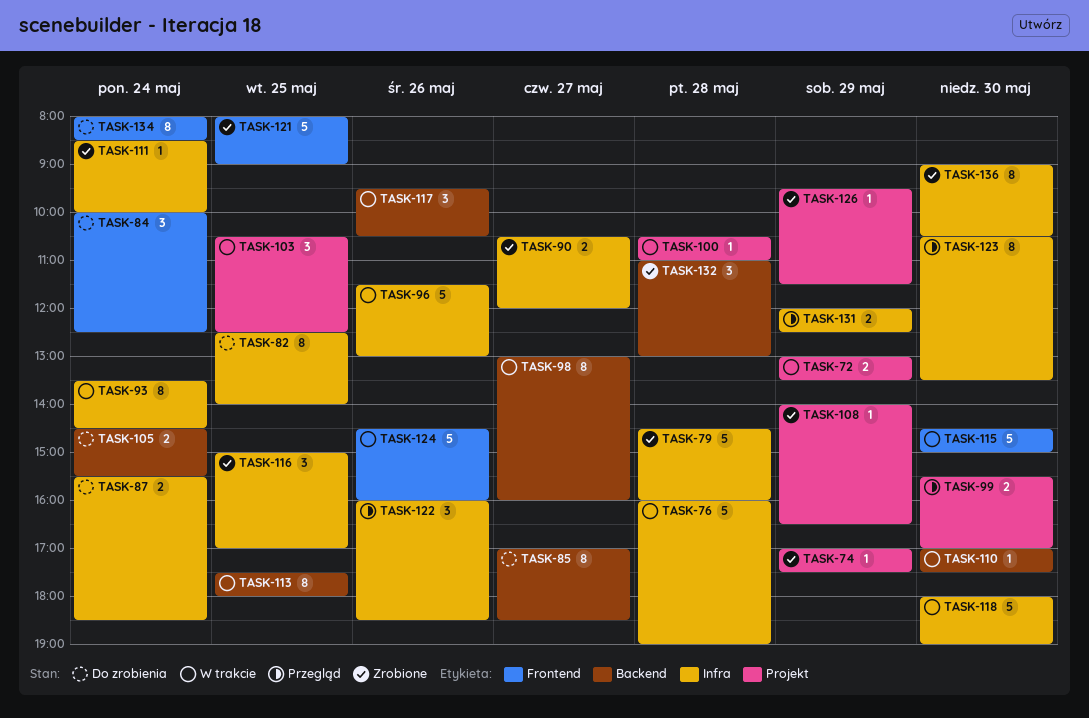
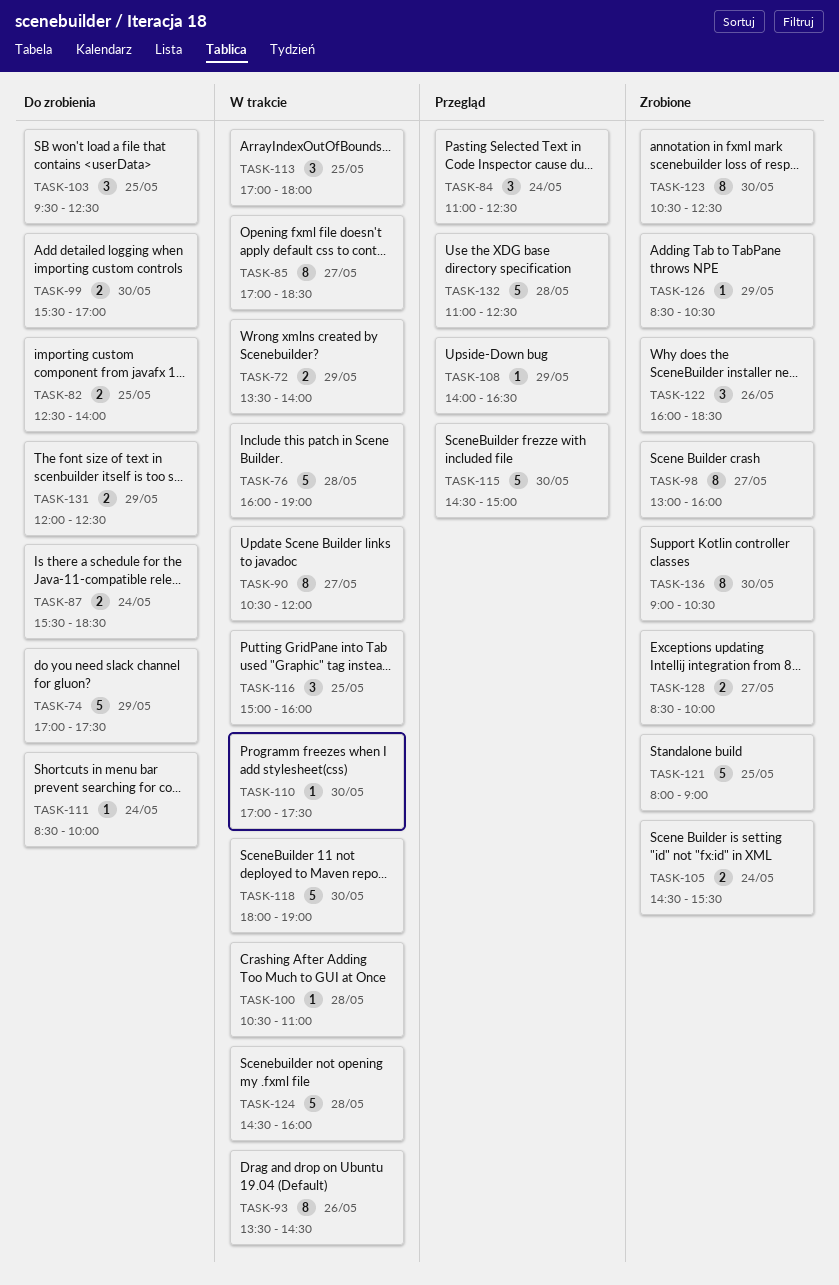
TASK-72, begins: 13:00 -> 13:30
TASK-72, ends: 13:30 -> 14:00
TASK-74, status: Zrobione -> Do zrobienia
TASK-74, estimate: 1 -> 5
TASK-79: present -> none
TASK-82, estimate: 8 -> 2
TASK-84, status: Do zrobienia -> Przegląd
TASK-84, begins: 10:00 -> 11:00
TASK-85, status: Do zrobienia -> W trakcie
TASK-90, status: Zrobione -> W trakcie
TASK-90, estimate: 2 -> 8
TASK-93, day: May 24 -> May 26
TASK-96: present -> none
TASK-98, status: W trakcie -> Zrobione
TASK-99, status: Przegląd -> Do zrobienia
TASK-103, status: W trakcie -> Do zrobienia
TASK-103, begins: 10:30 -> 09:30
TASK-105, status: Do zrobienia -> Zrobione
TASK-108, status: Zrobione -> Przegląd
TASK-111, status: Zrobione -> Do zrobienia
TASK-113, estimate: 8 -> 3
TASK-113, begins: 17:30 -> 17:00
TASK-115, status: W trakcie -> Przegląd
TASK-116, status: Zrobione -> W trakcie
TASK-116, ends: 17:00 -> 16:00
TASK-117: present -> none
TASK-122, status: Przegląd -> Zrobione
TASK-123, status: Przegląd -> Zrobione
TASK-123, ends: 13:30 -> 12:30
TASK-124, day: May 26 -> May 28
TASK-126, begins: 09:30 -> 08:30
TASK-126, ends: 11:30 -> 10:30
TASK-128: none -> present
TASK-131, status: Przegląd -> Do zrobienia
TASK-132, status: Zrobione -> Przegląd
TASK-132, estimate: 3 -> 5
TASK-132, ends: 13:00 -> 12:30
TASK-134: present -> none

